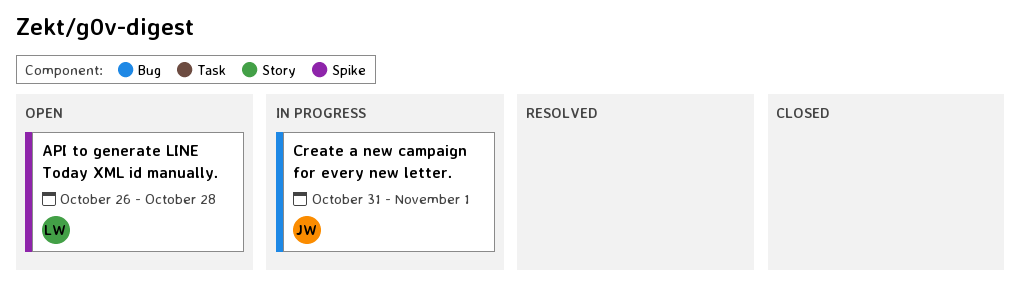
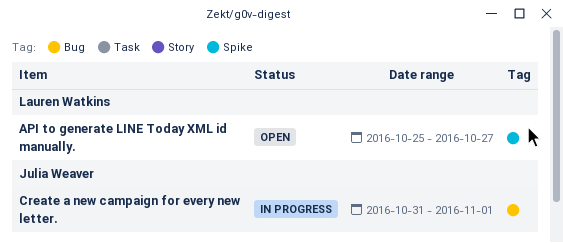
API to generate LINE Today XML id manually., start: Oct 26 -> Oct 25
API to generate LINE Today XML id manually., due: Oct 28 -> Oct 27

